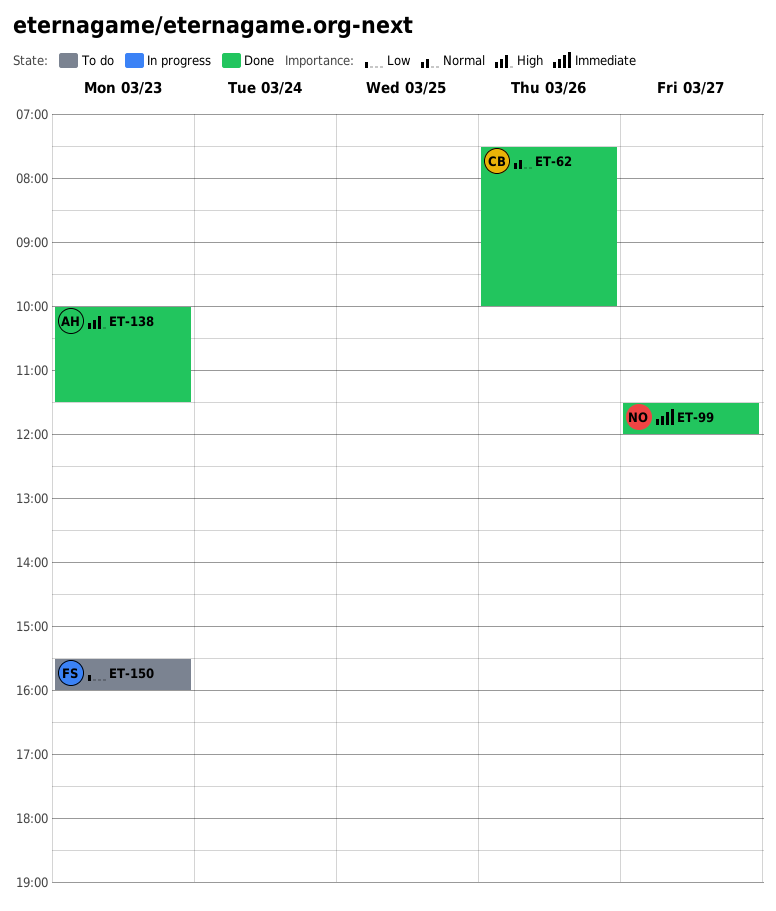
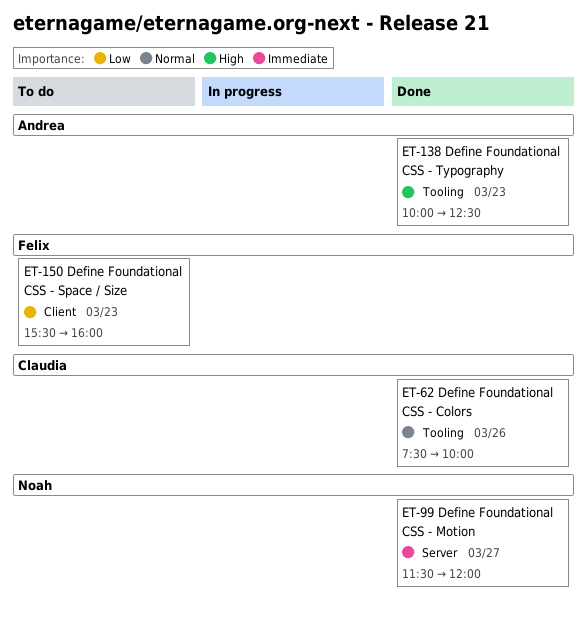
ET-138, ends: 11:30 -> 12:30

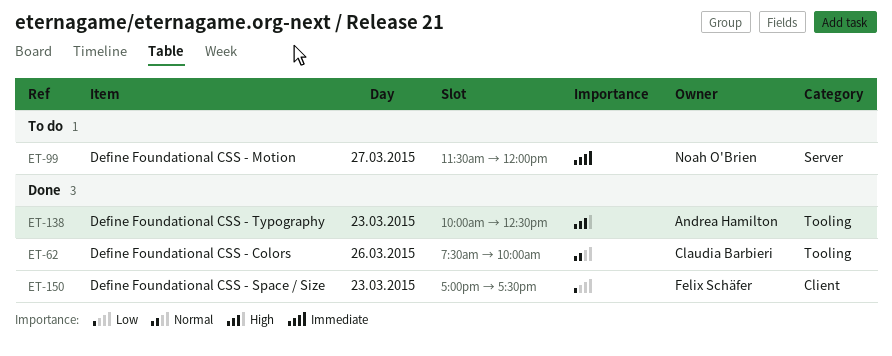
ET-99, status: Done -> To do
ET-150, status: To do -> Done
ET-150, begins: 15:30 -> 17:00
ET-150, ends: 16:00 -> 17:30

